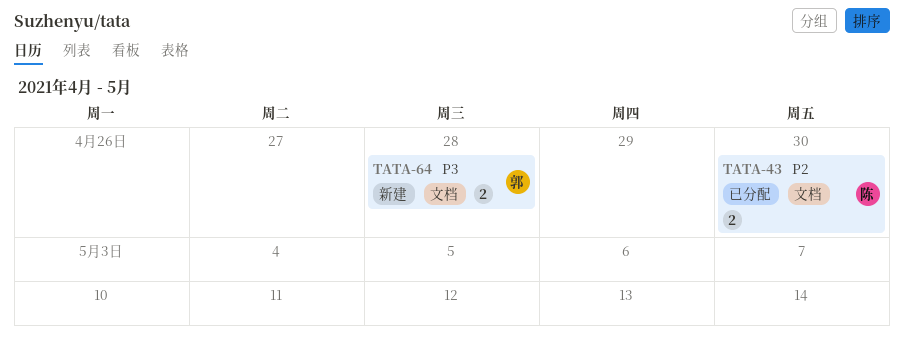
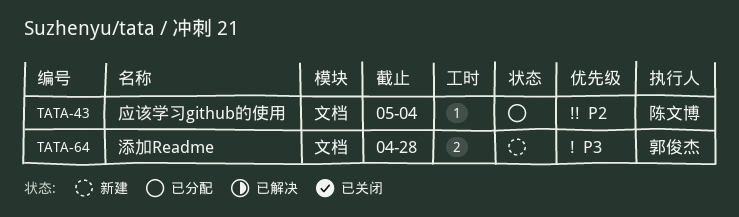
TATA-43, estimate: 2 -> 1
TATA-43, due: Apr 30 -> May 4

